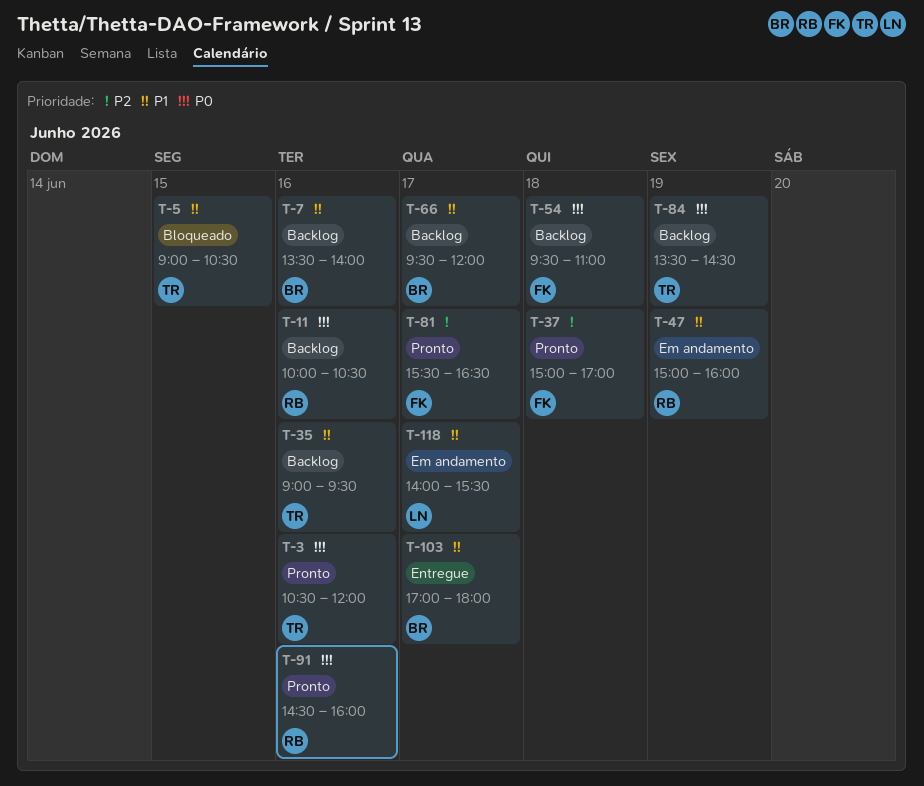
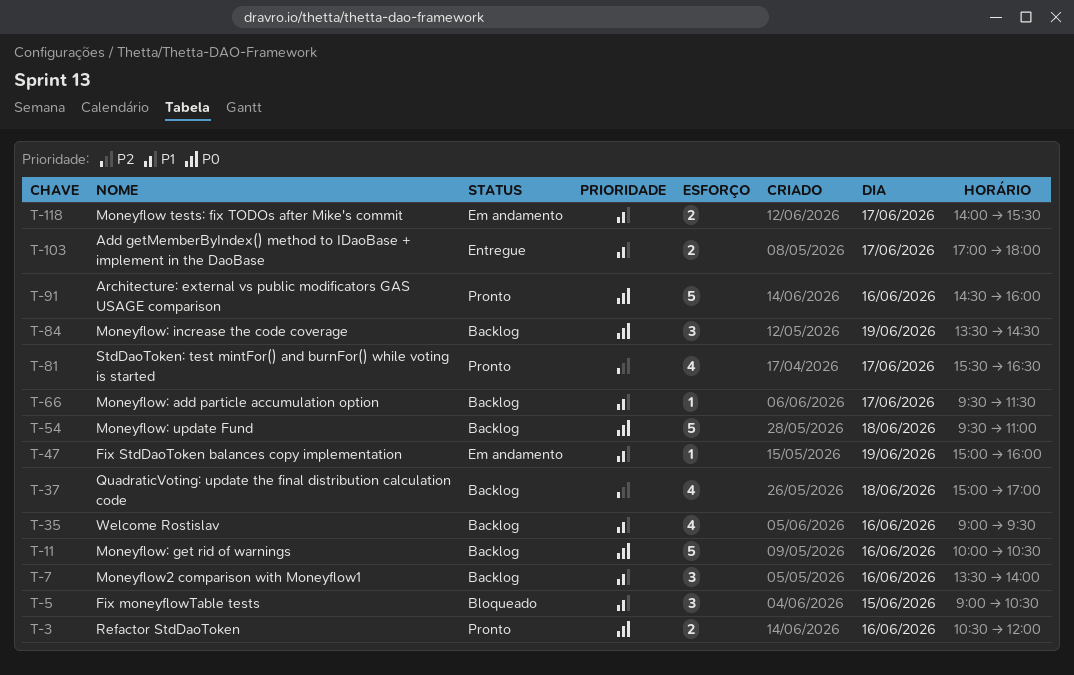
T-37, status: Pronto -> Backlog
T-66, ends: 12:00 -> 11:30

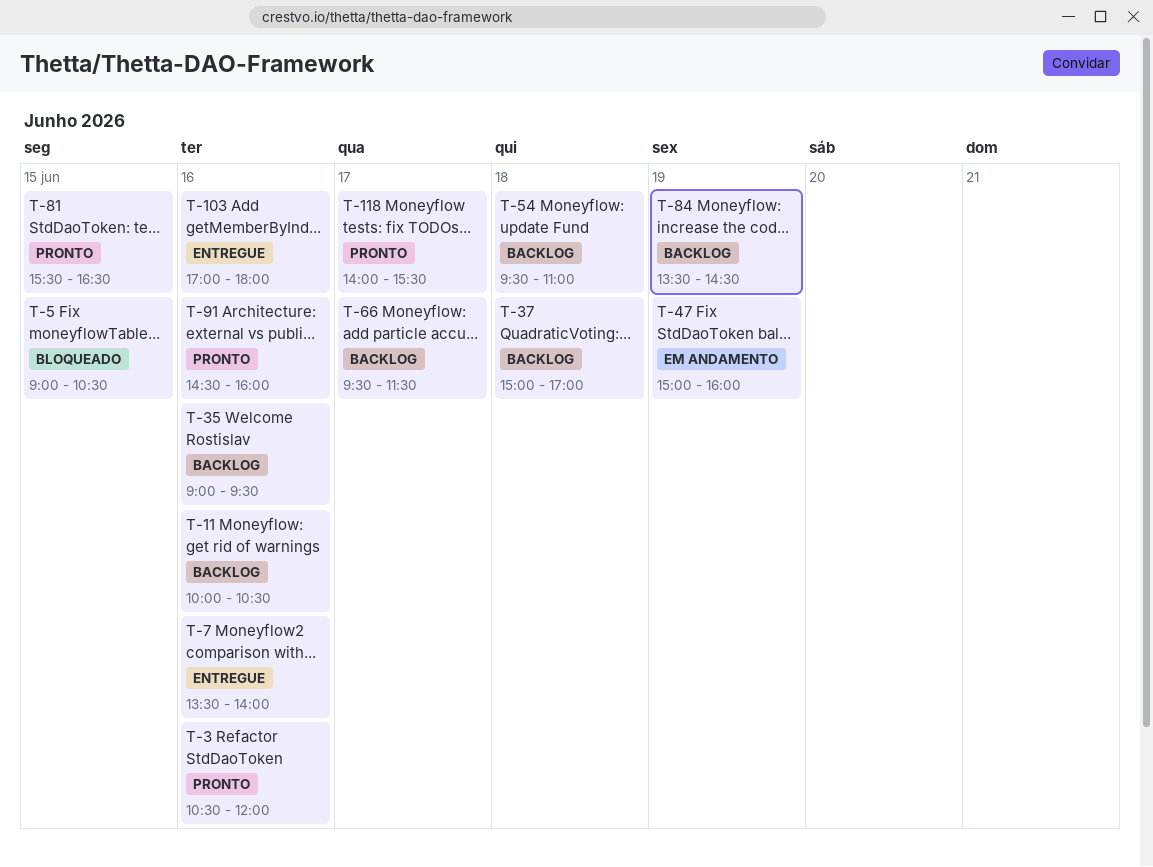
T-7, status: Backlog -> Entregue
T-81, day: Jun 17 -> Jun 15
T-103, day: Jun 17 -> Jun 16
T-118, status: Em andamento -> Pronto

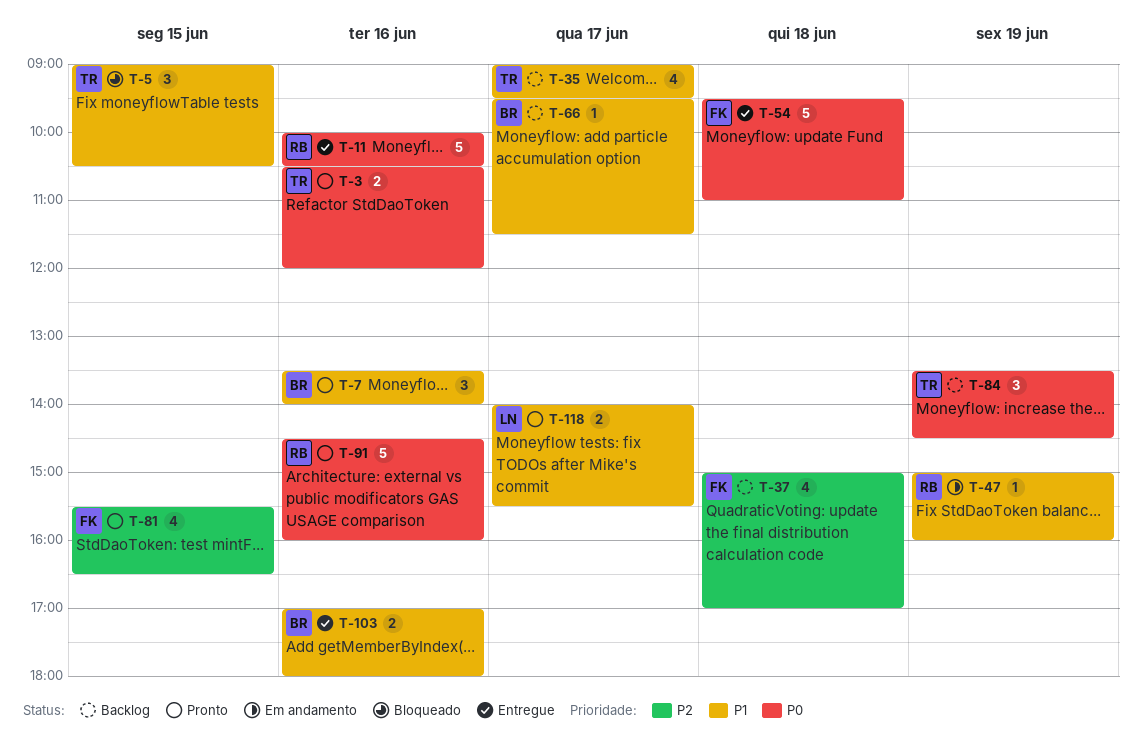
T-7, status: Entregue -> Pronto
T-11, status: Backlog -> Entregue
T-35, day: Jun 16 -> Jun 17
T-54, status: Backlog -> Entregue

